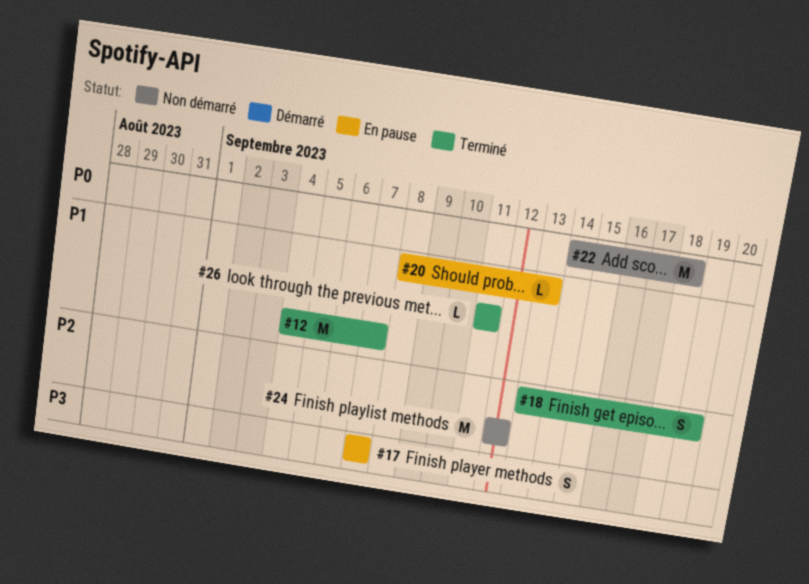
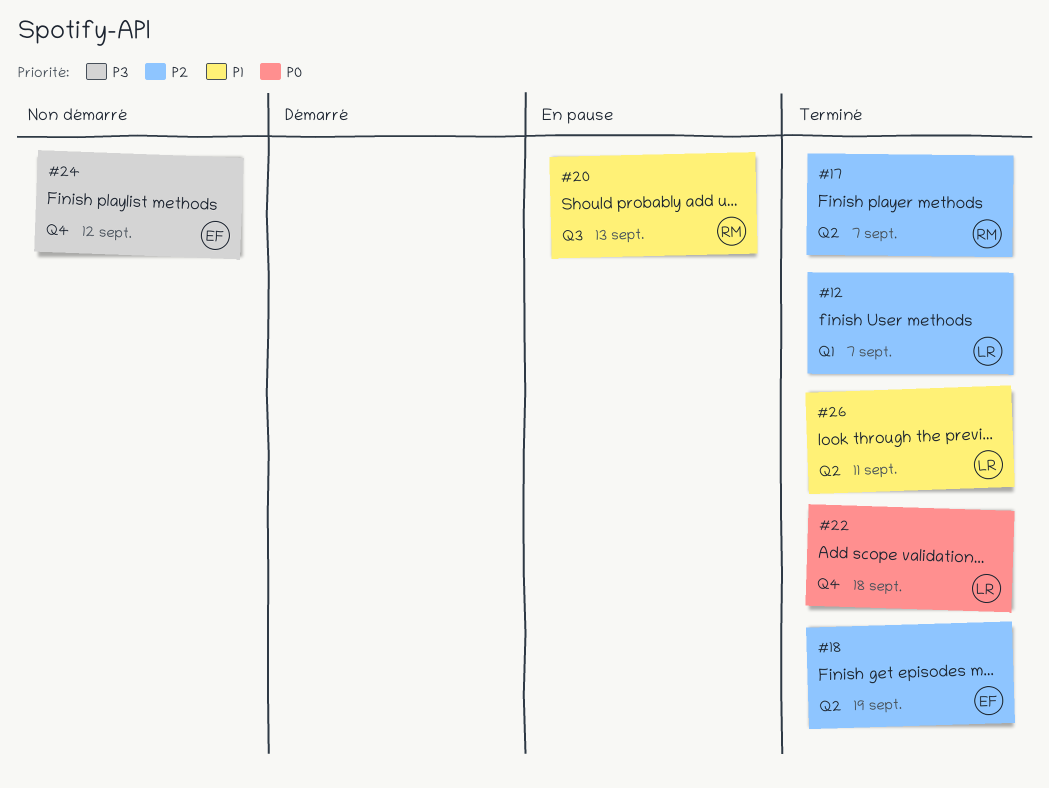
#12, priority: P1 -> P2
#17, status: En pause -> Terminé
#17, priority: P3 -> P2
#22, status: Non démarré -> Terminé
#24, priority: P2 -> P3

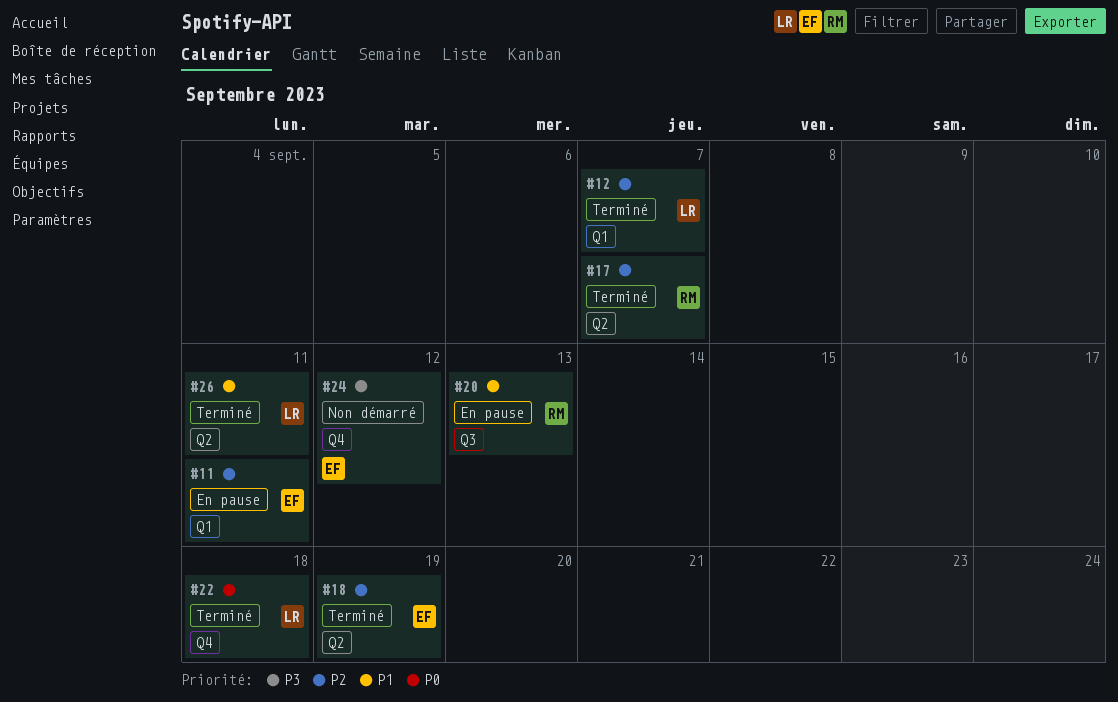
#11: none -> present

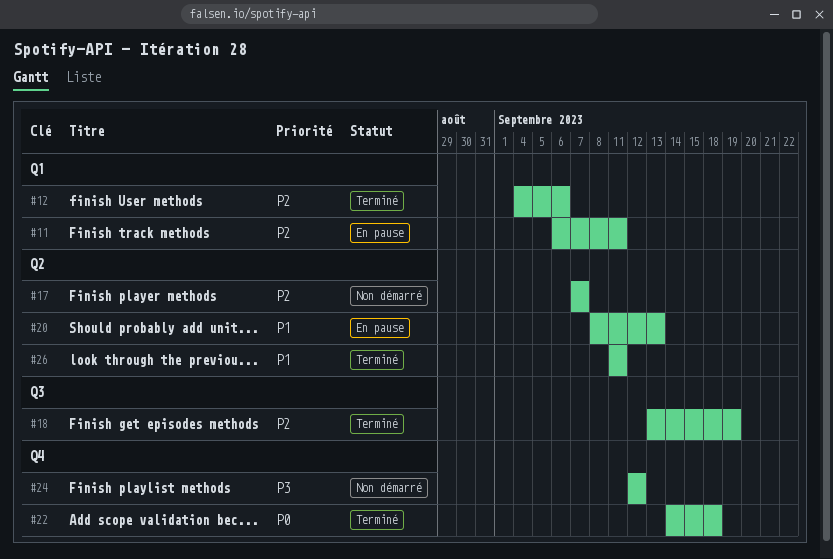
#12, due: Sep 7 -> Sep 6
#17, status: Terminé -> Non démarré
#18, label: Q2 -> Q3
#20, label: Q3 -> Q2

